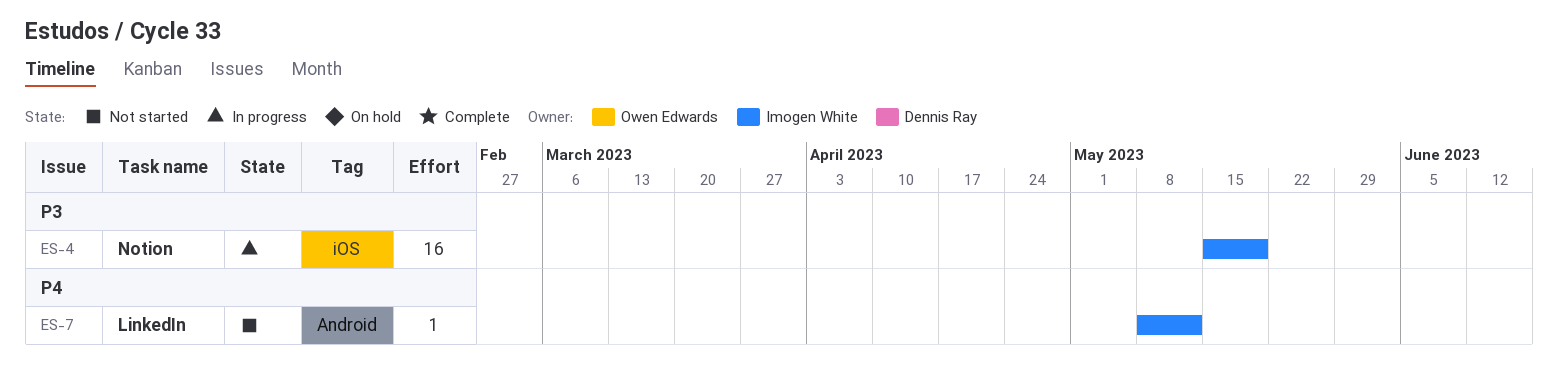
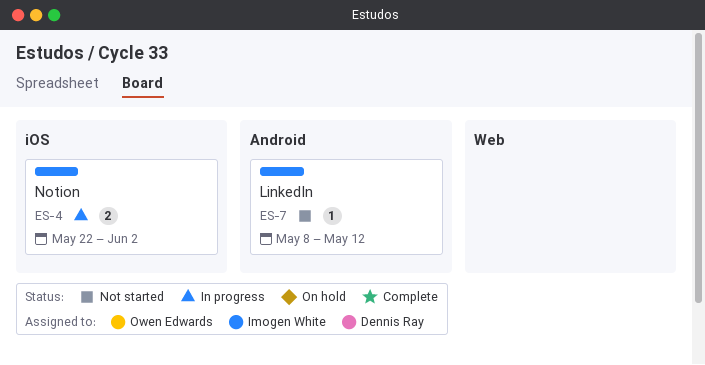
ES-4, estimate: 16 -> 2
ES-4, start: May 15 -> May 22
ES-4, due: May 19 -> Jun 2

